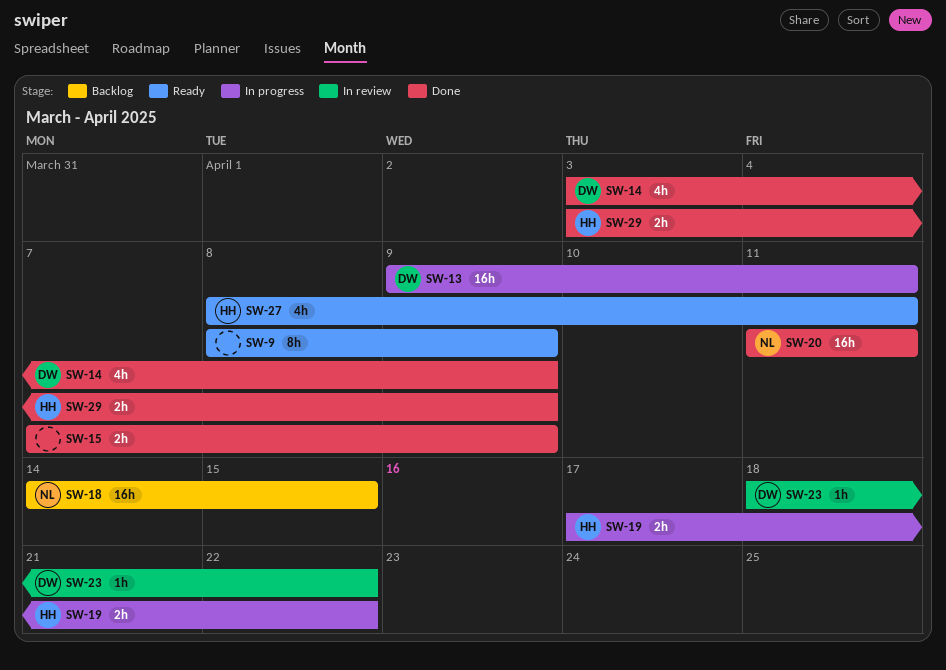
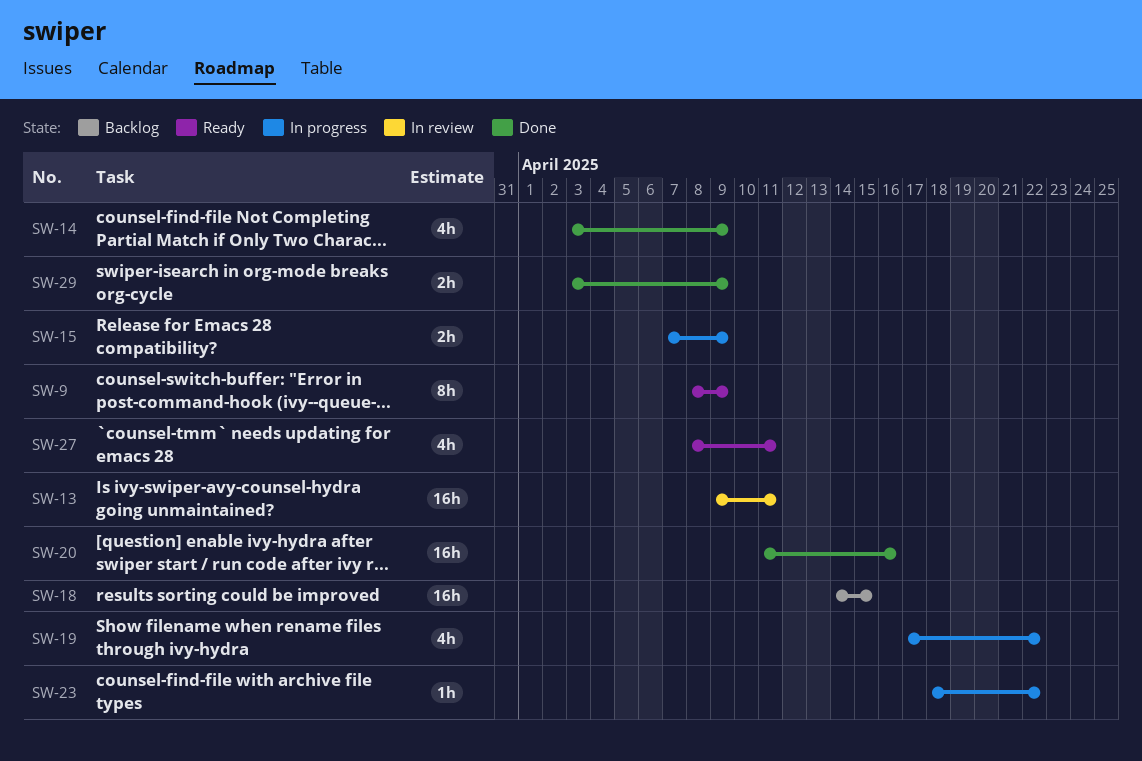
SW-13, status: In progress -> In review
SW-15, status: Done -> In progress
SW-19, estimate: 2h -> 4h
SW-20, due: Apr 11 -> Apr 16
SW-23, status: In review -> In progress

